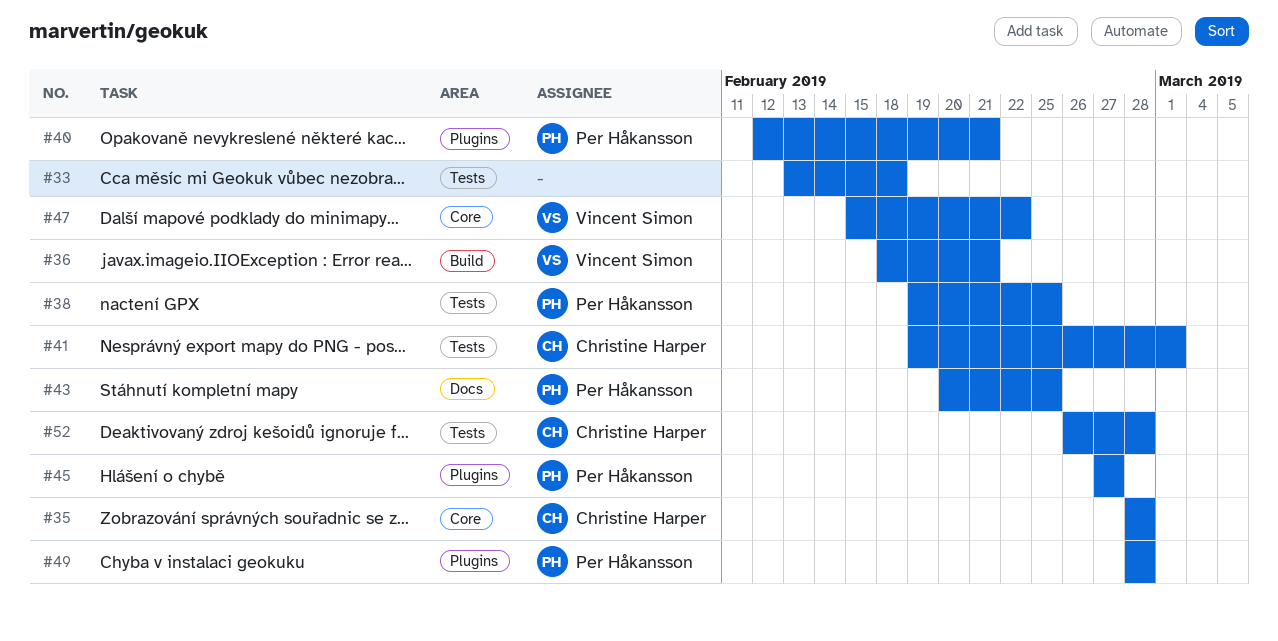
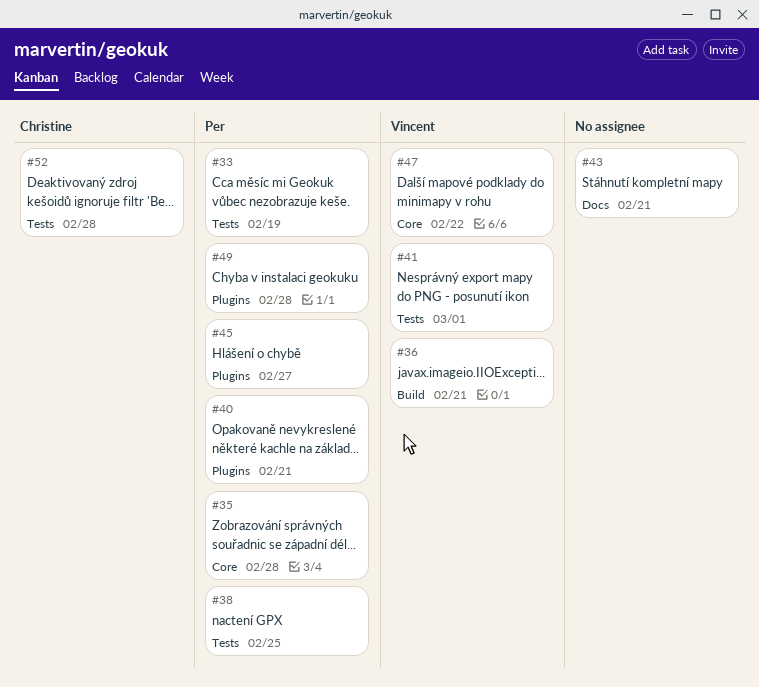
#33, owner: none -> Per Håkansson
#33, due: Feb 18 -> Feb 19
#35, owner: Christine Harper -> Per Håkansson
#41, owner: Christine Harper -> Vincent Simon
#43, owner: Per Håkansson -> none
#43, due: Feb 25 -> Feb 21

